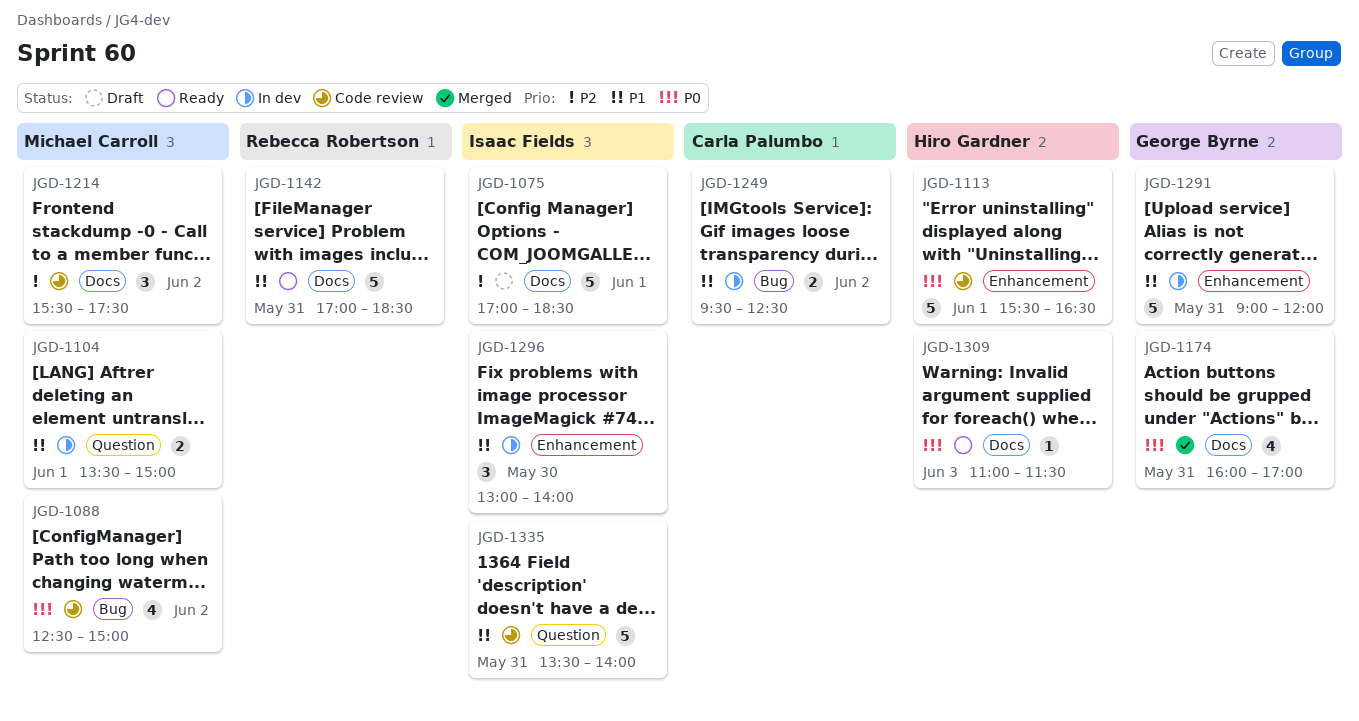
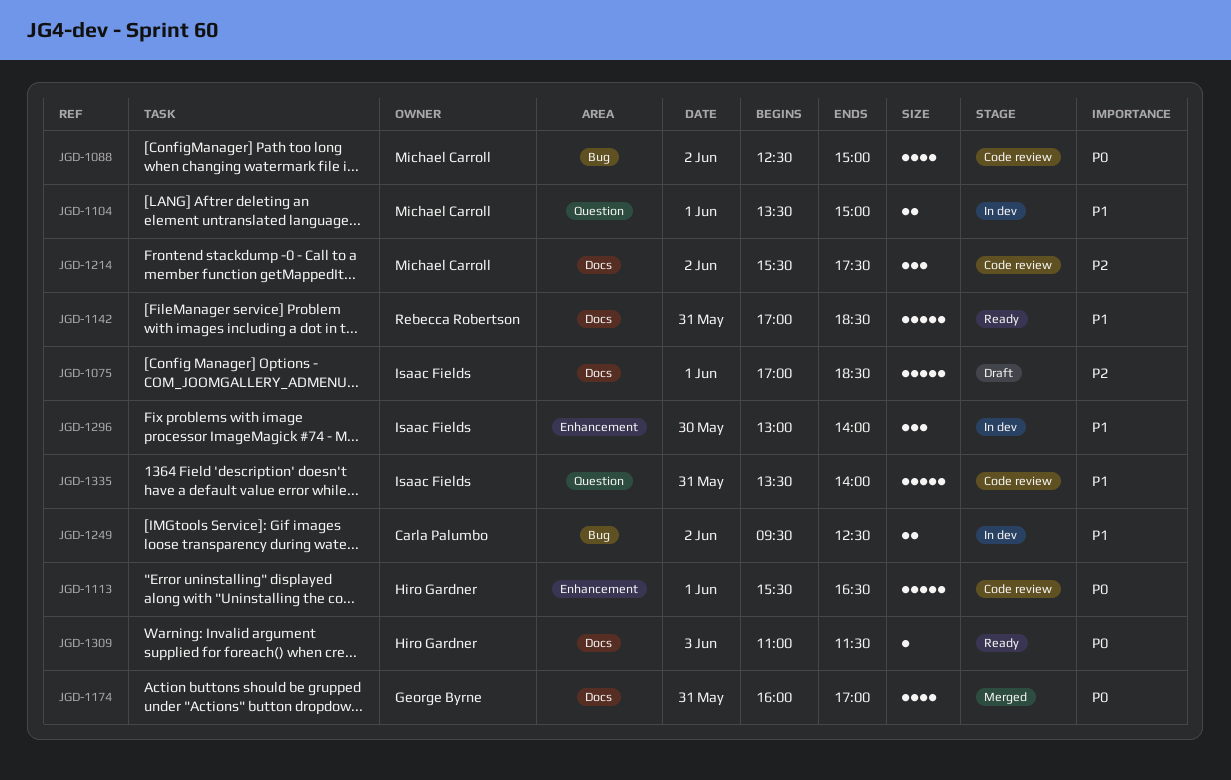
JGD-1291: present -> none

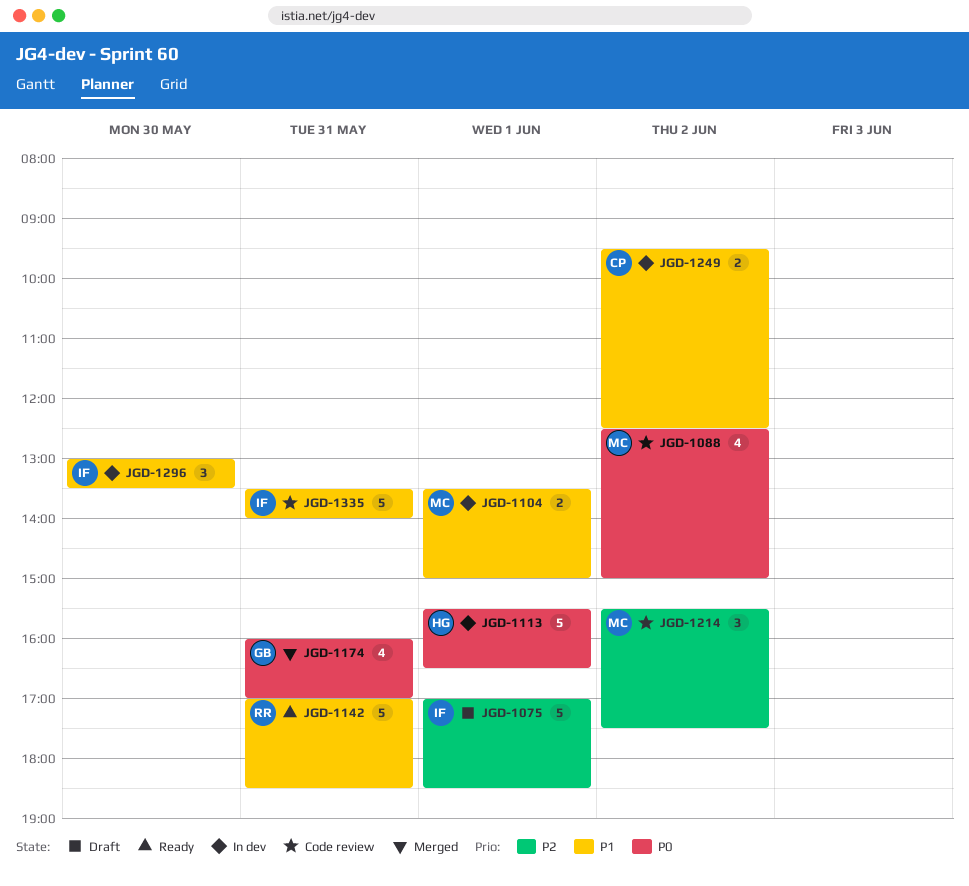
JGD-1113, status: Code review -> In dev
JGD-1296, ends: 14:00 -> 13:30
JGD-1309: present -> none

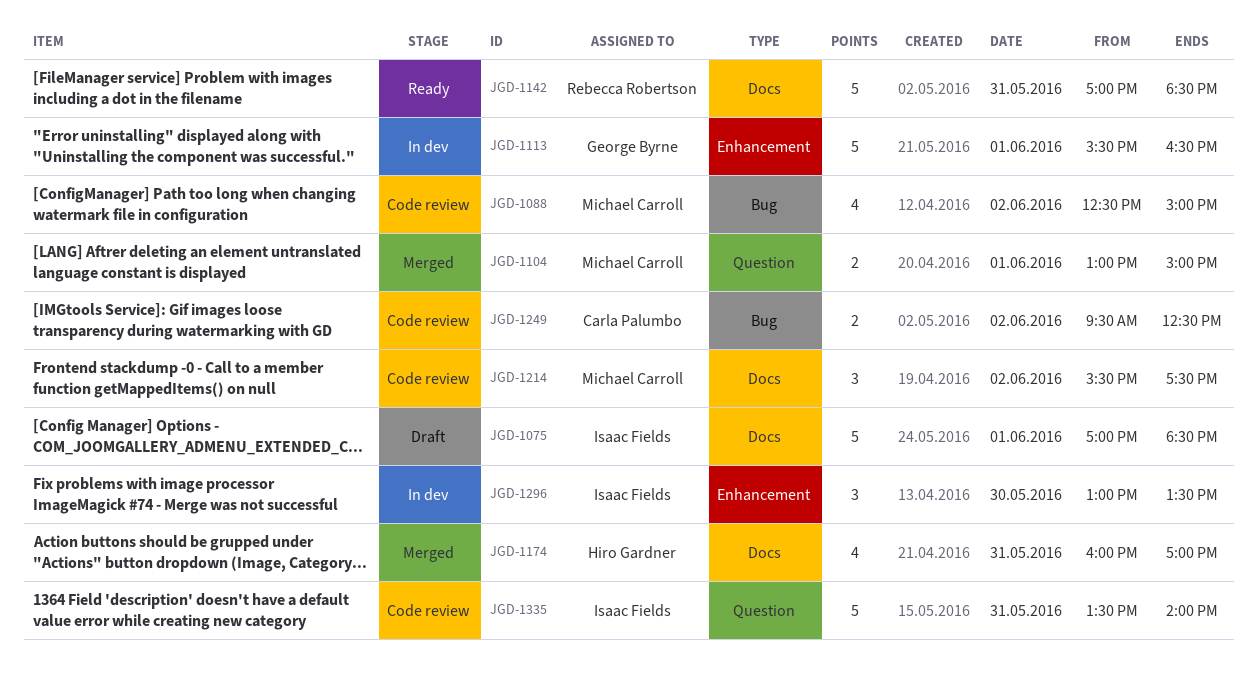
JGD-1104, status: In dev -> Merged
JGD-1104, begins: 13:30 -> 13:00
JGD-1113, owner: Hiro Gardner -> George Byrne
JGD-1174, owner: George Byrne -> Hiro Gardner
JGD-1249, status: In dev -> Code review

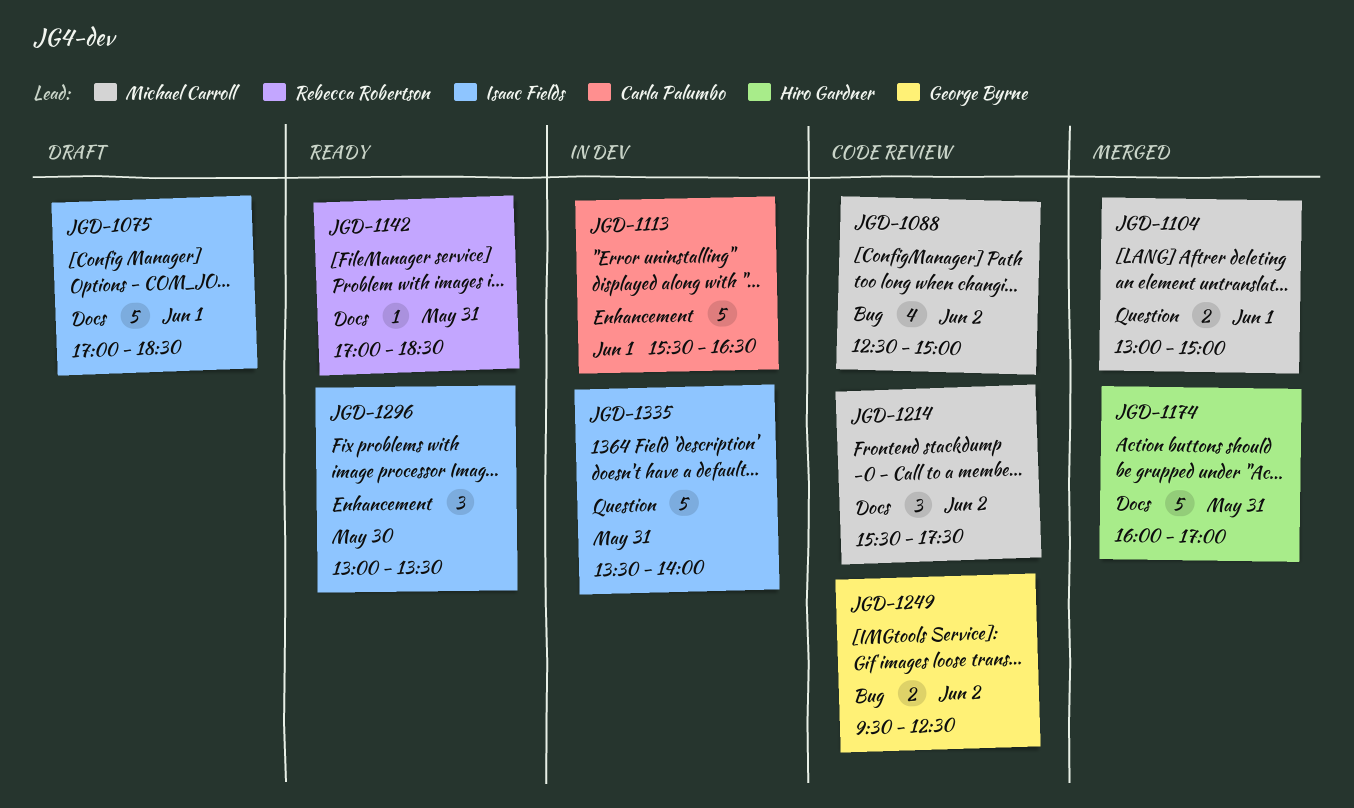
JGD-1113, owner: George Byrne -> Carla Palumbo
JGD-1142, estimate: 5 -> 1
JGD-1174, estimate: 4 -> 5
JGD-1249, owner: Carla Palumbo -> George Byrne
JGD-1296, status: In dev -> Ready
JGD-1335, status: Code review -> In dev

